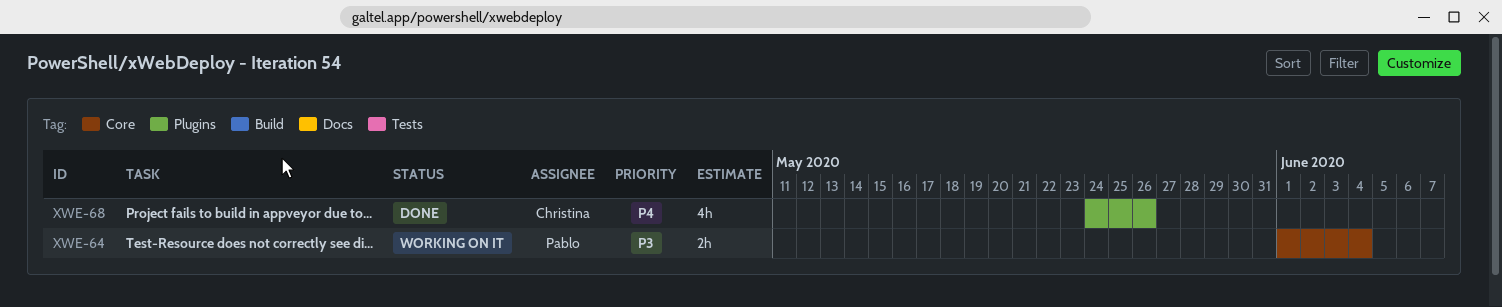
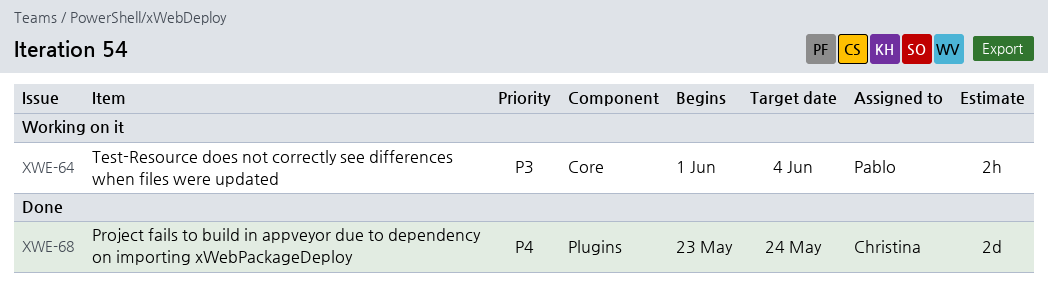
XWE-68, estimate: 4h -> 2d
XWE-68, start: May 24 -> May 23
XWE-68, due: May 26 -> May 24

